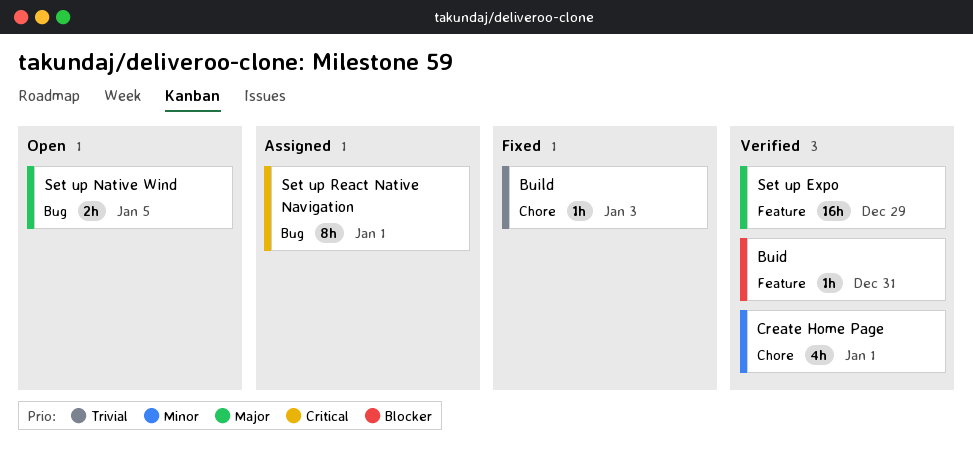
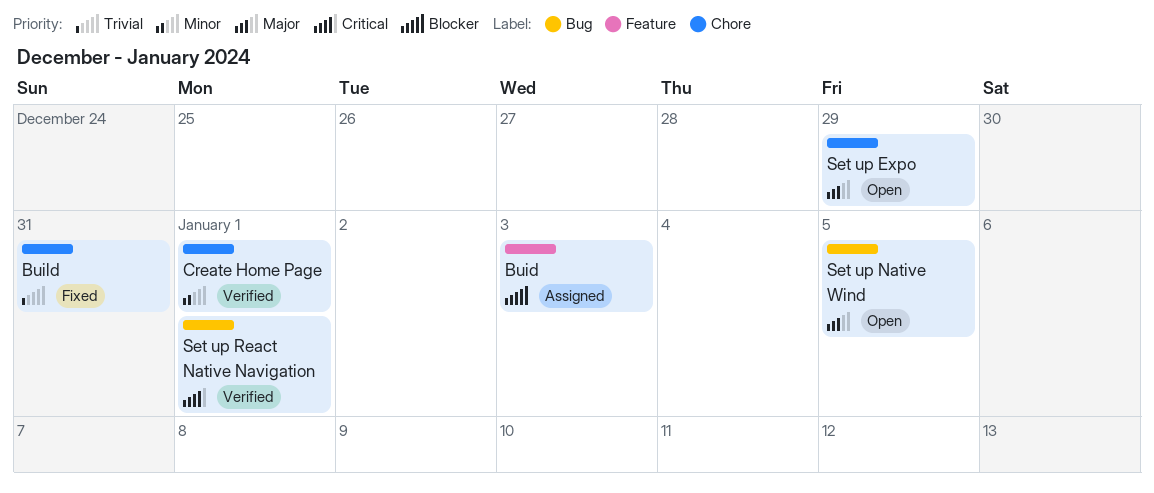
Buid, status: Verified -> Assigned
Buid, due: Dec 31 -> Jan 3
Build, due: Jan 3 -> Dec 31
Set up Expo, status: Verified -> Open
Set up Expo, label: Feature -> Chore
Set up React Native Navigation, status: Assigned -> Verified

